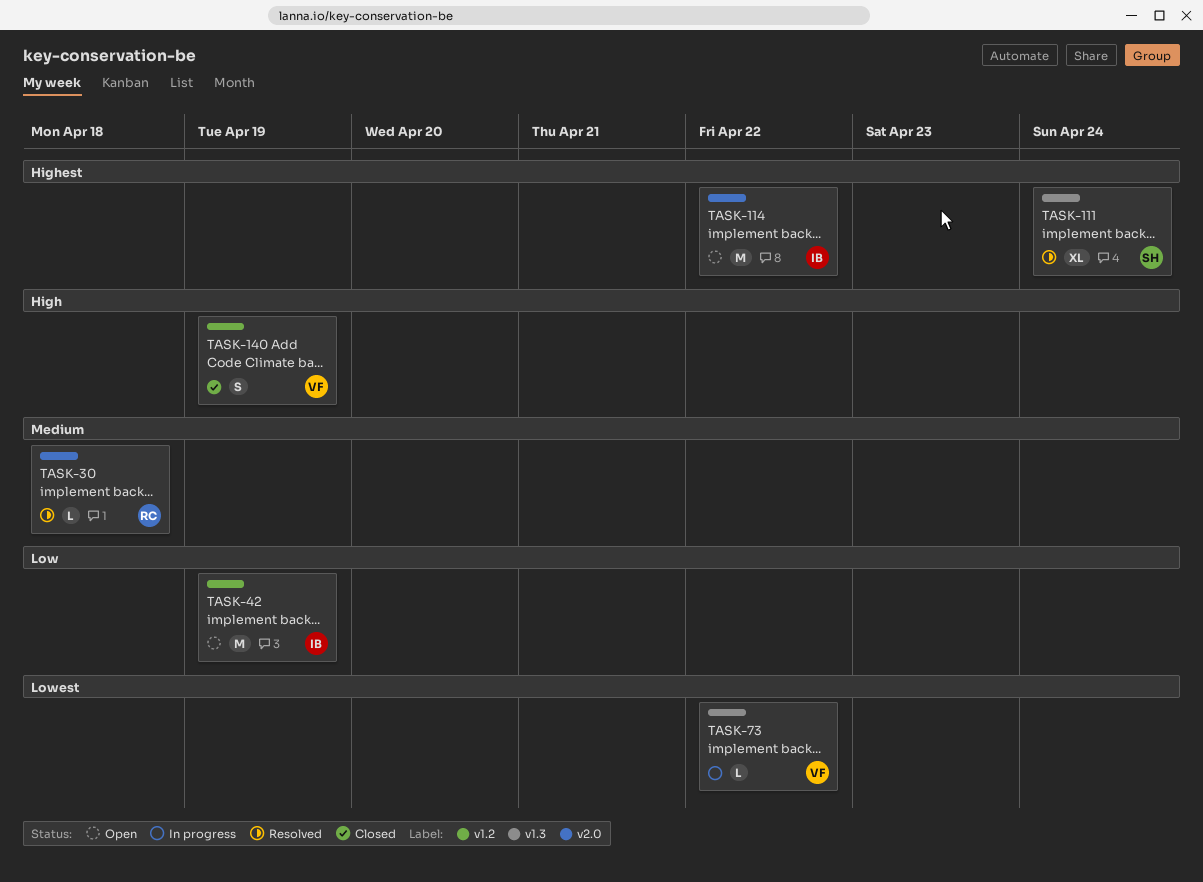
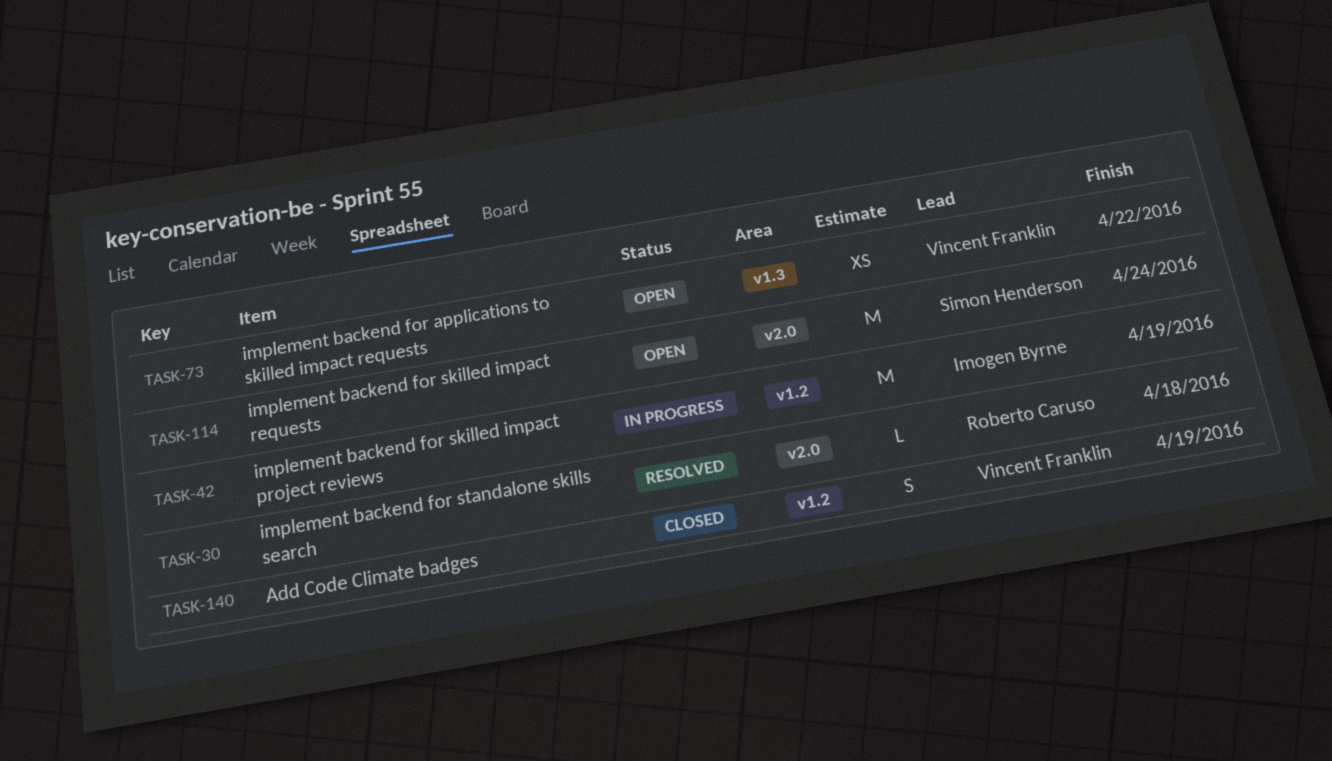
TASK-42, status: Open -> In progress
TASK-73, status: In progress -> Open
TASK-73, estimate: L -> XS
TASK-111: present -> none
TASK-114, owner: Imogen Byrne -> Simon Henderson
TASK-114, due: Apr 22 -> Apr 24

